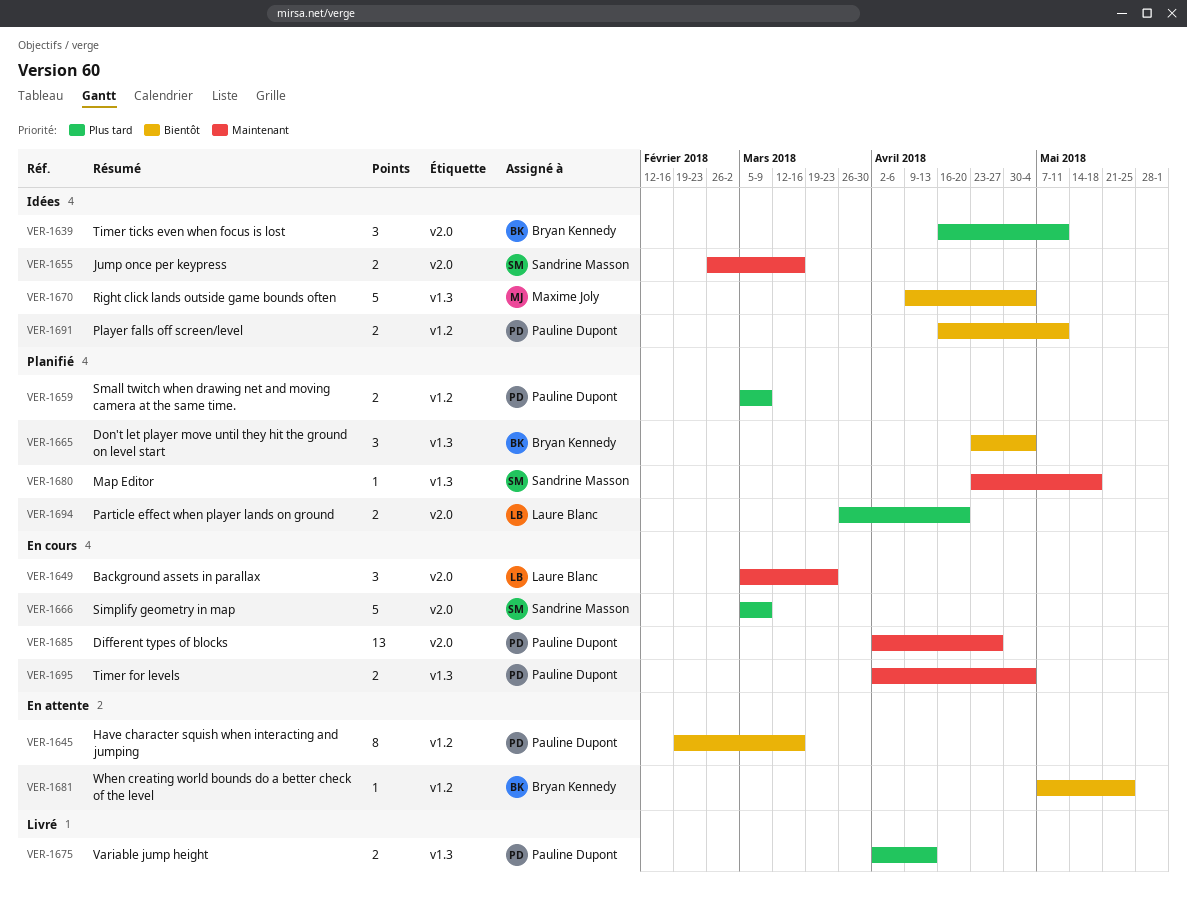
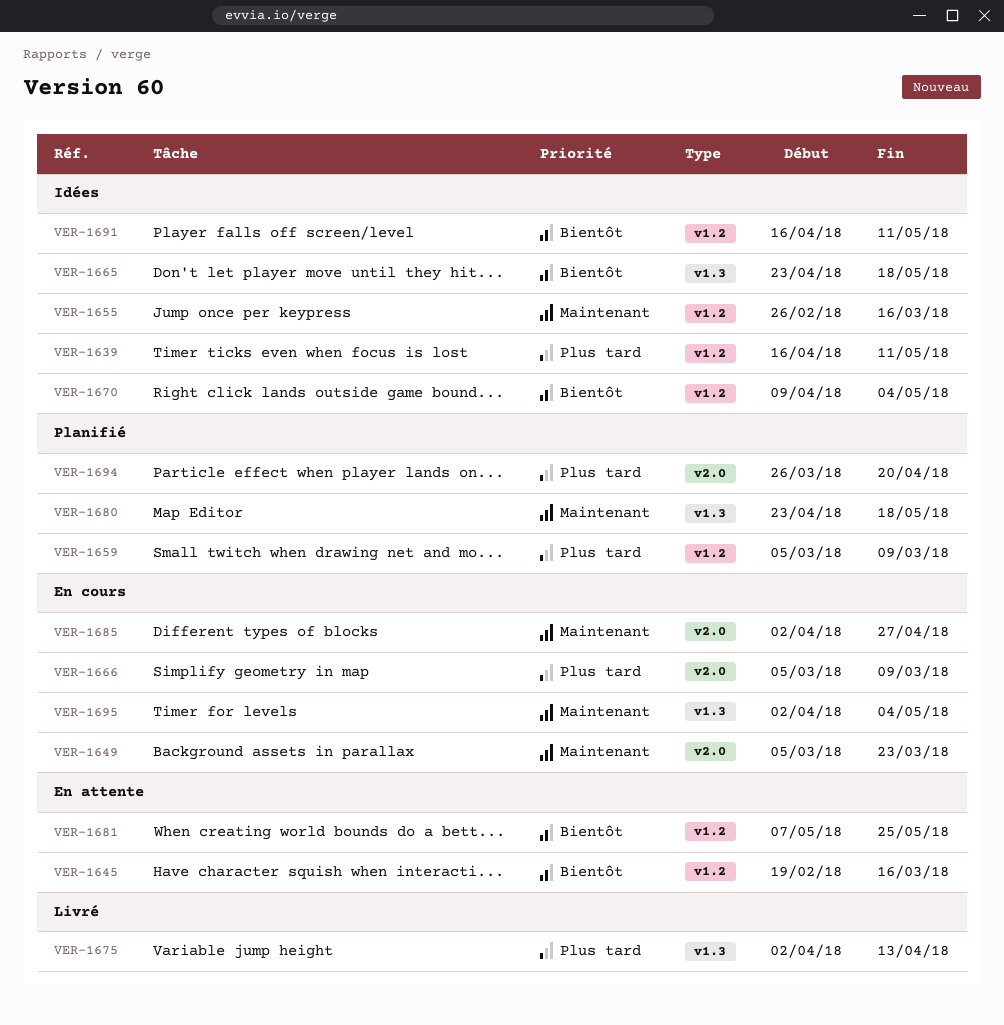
VER-1639, label: v2.0 -> v1.2
VER-1655, label: v2.0 -> v1.2
VER-1665, status: Planifié -> Idées
VER-1665, due: May 4 -> May 18
VER-1670, label: v1.3 -> v1.2

